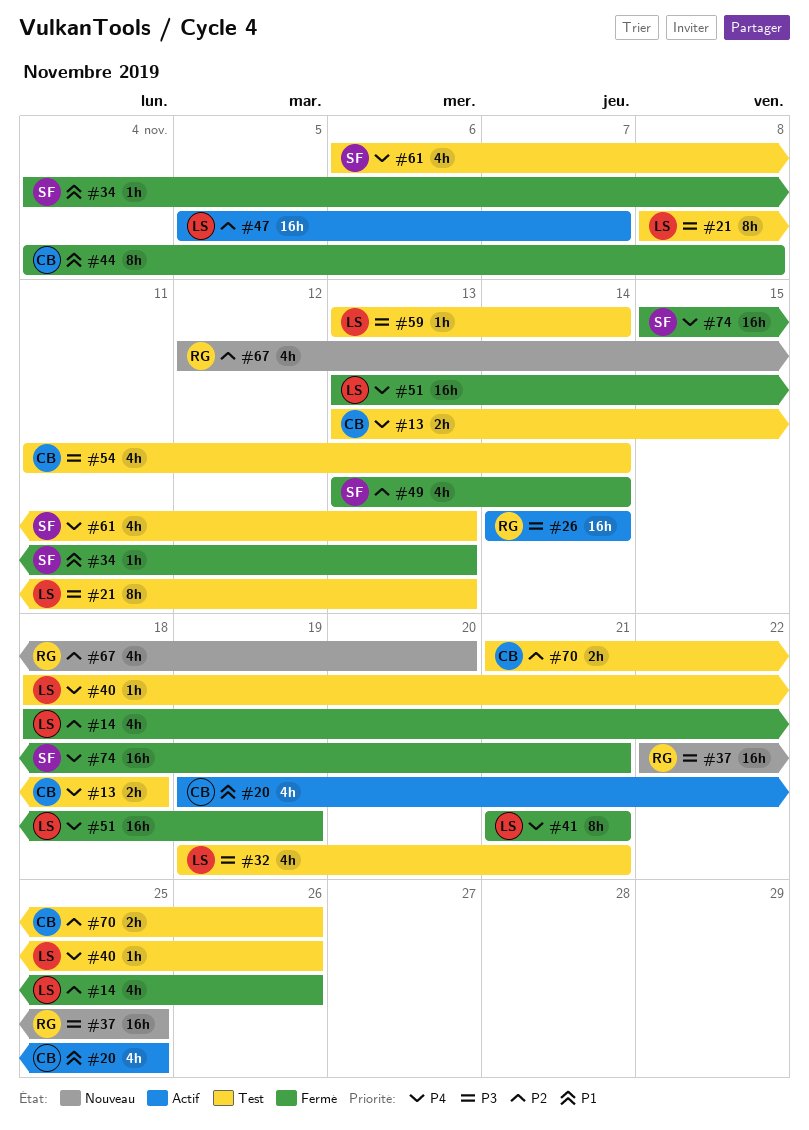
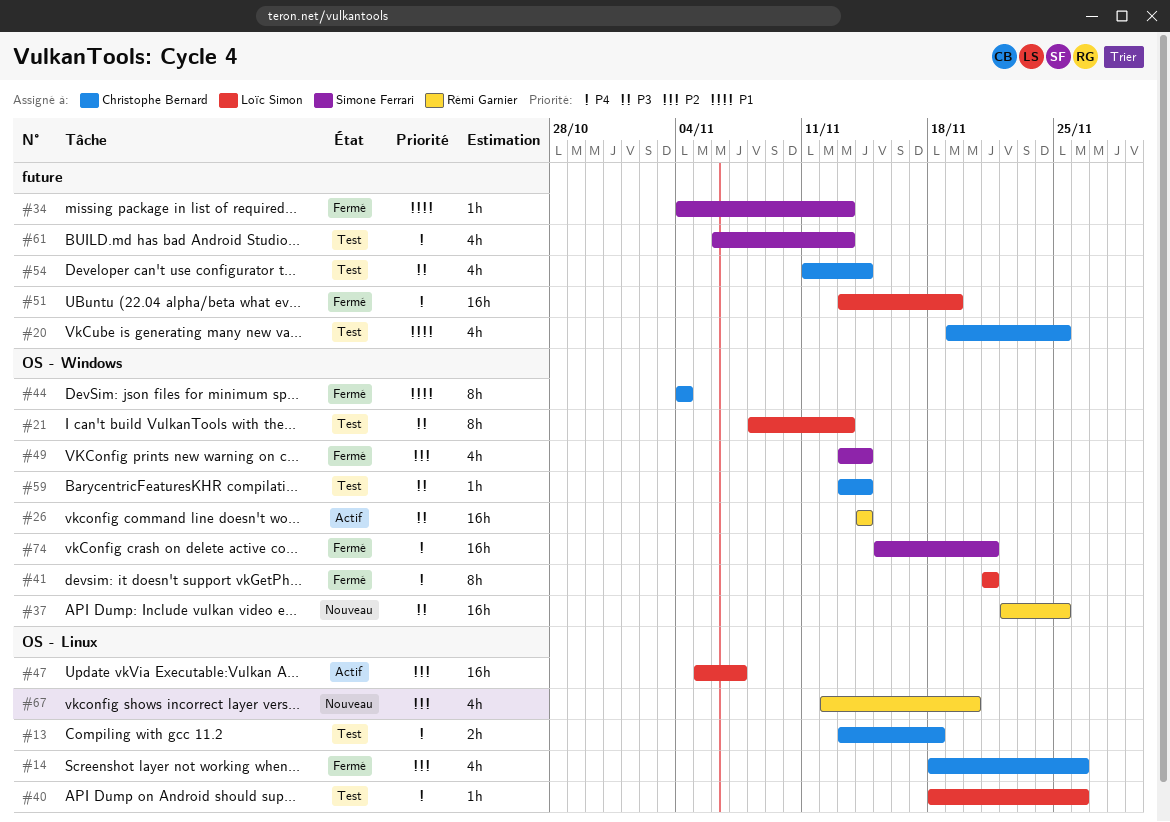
#14, owner: Loïc Simon -> Christophe Bernard
#20, status: Actif -> Test
#32: present -> none
#44, due: Nov 8 -> Nov 4
#59, owner: Loïc Simon -> Christophe Bernard
#70: present -> none

